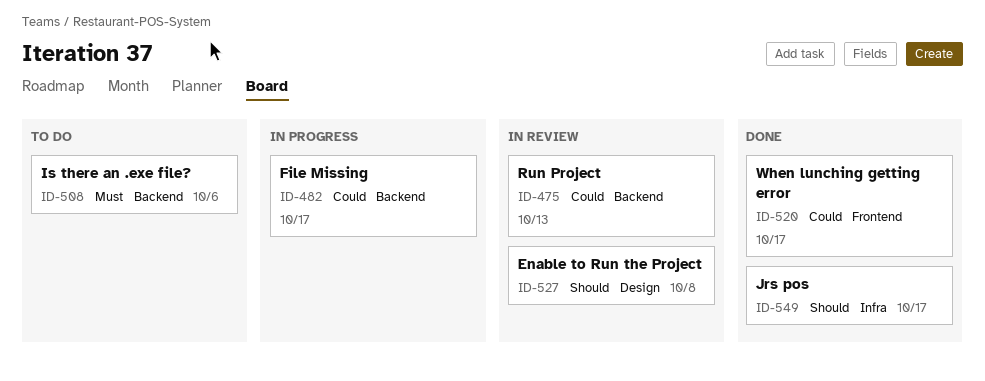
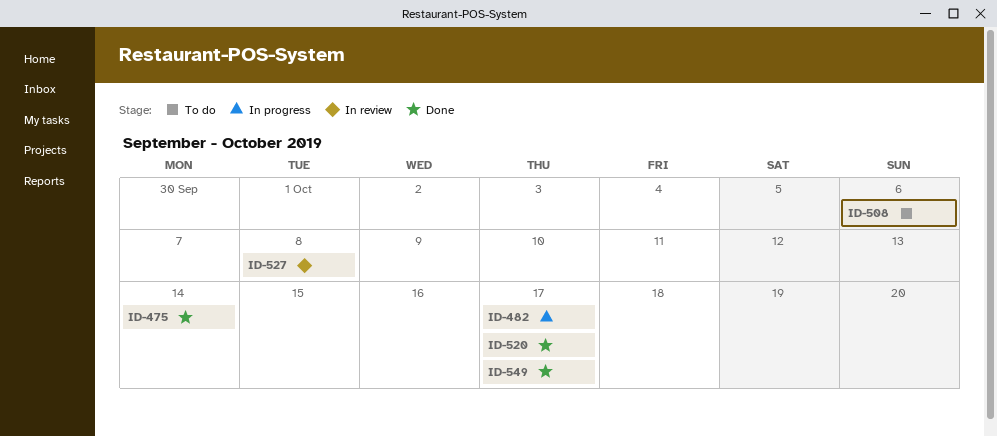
ID-475, status: In review -> Done
ID-475, due: Oct 13 -> Oct 14

